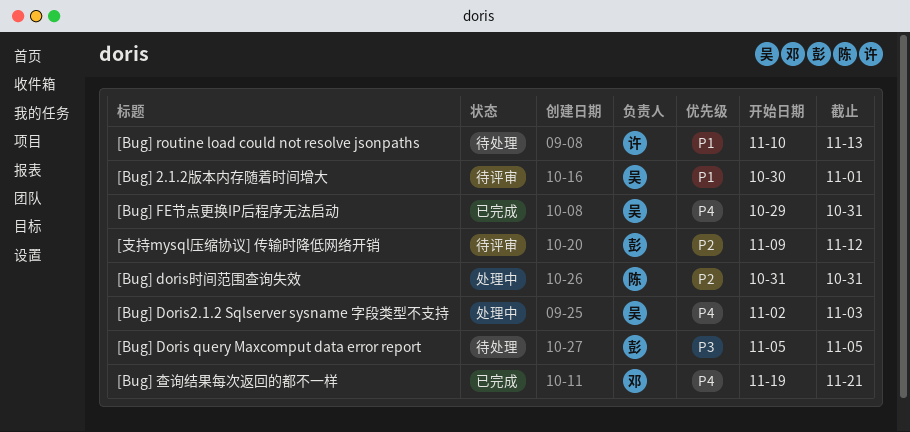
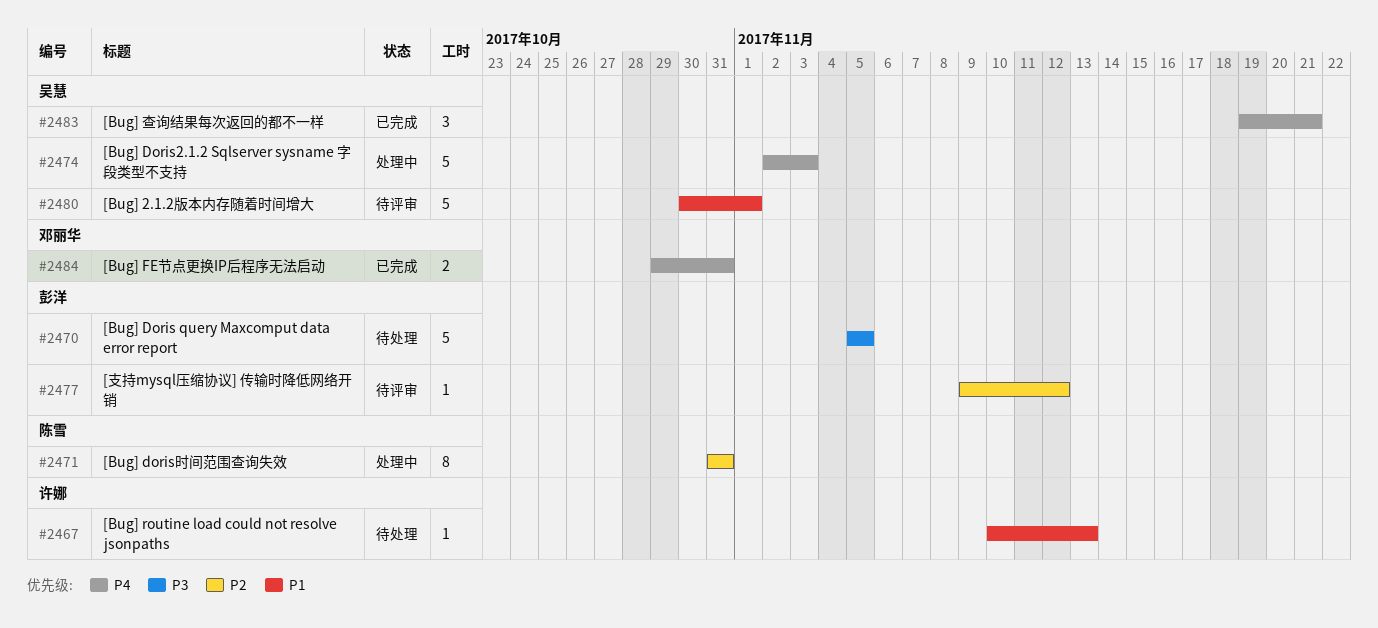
[Bug] FE节点更换IP后程序无法启动, owner: 吴慧 -> 邓丽华
[Bug] 查询结果每次返回的都不一样, owner: 邓丽华 -> 吴慧

